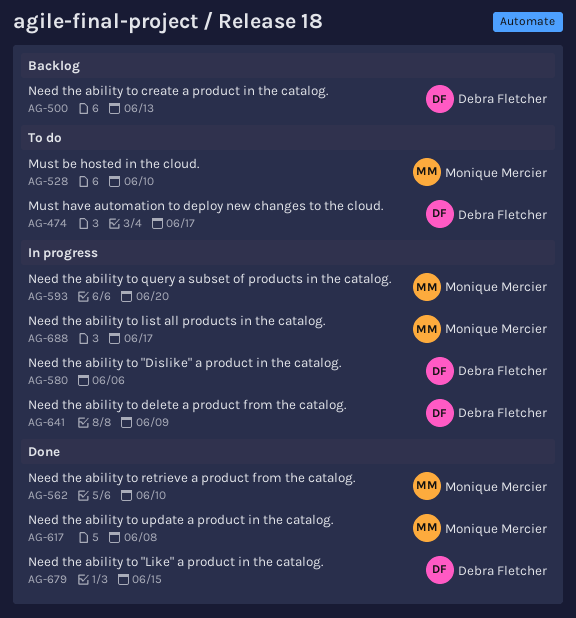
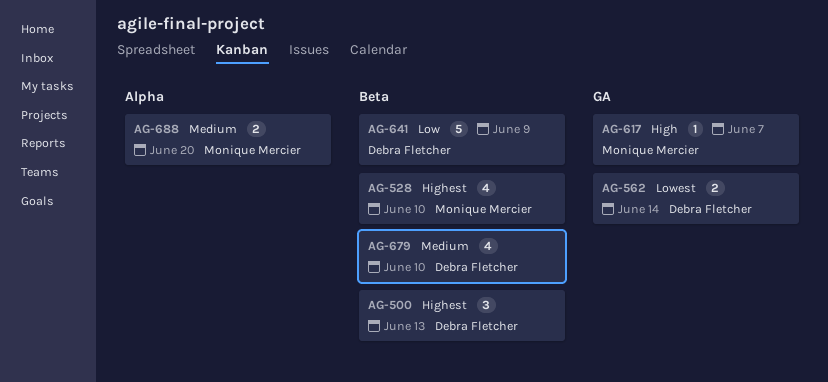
AG-474: present -> none
AG-562, owner: Monique Mercier -> Debra Fletcher
AG-562, due: Jun 10 -> Jun 14
AG-580: present -> none
AG-593: present -> none
AG-617, due: Jun 8 -> Jun 7
AG-679, due: Jun 15 -> Jun 10
AG-688, due: Jun 17 -> Jun 20

